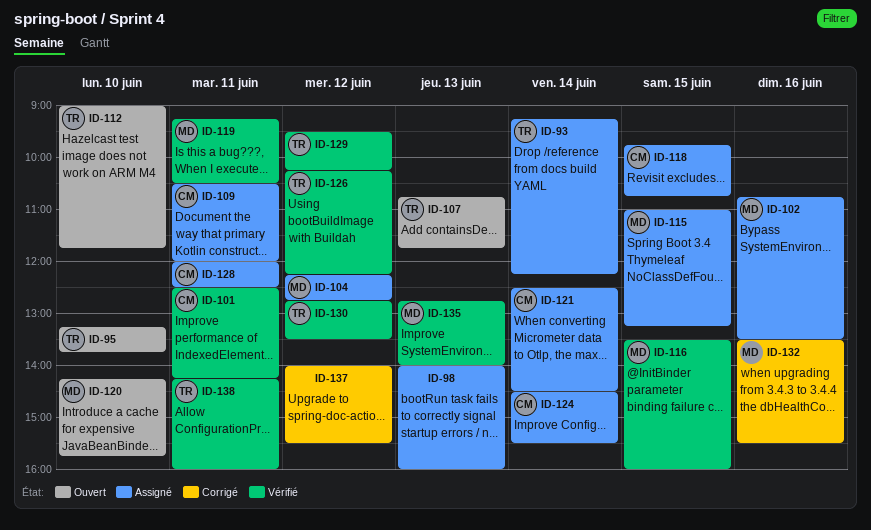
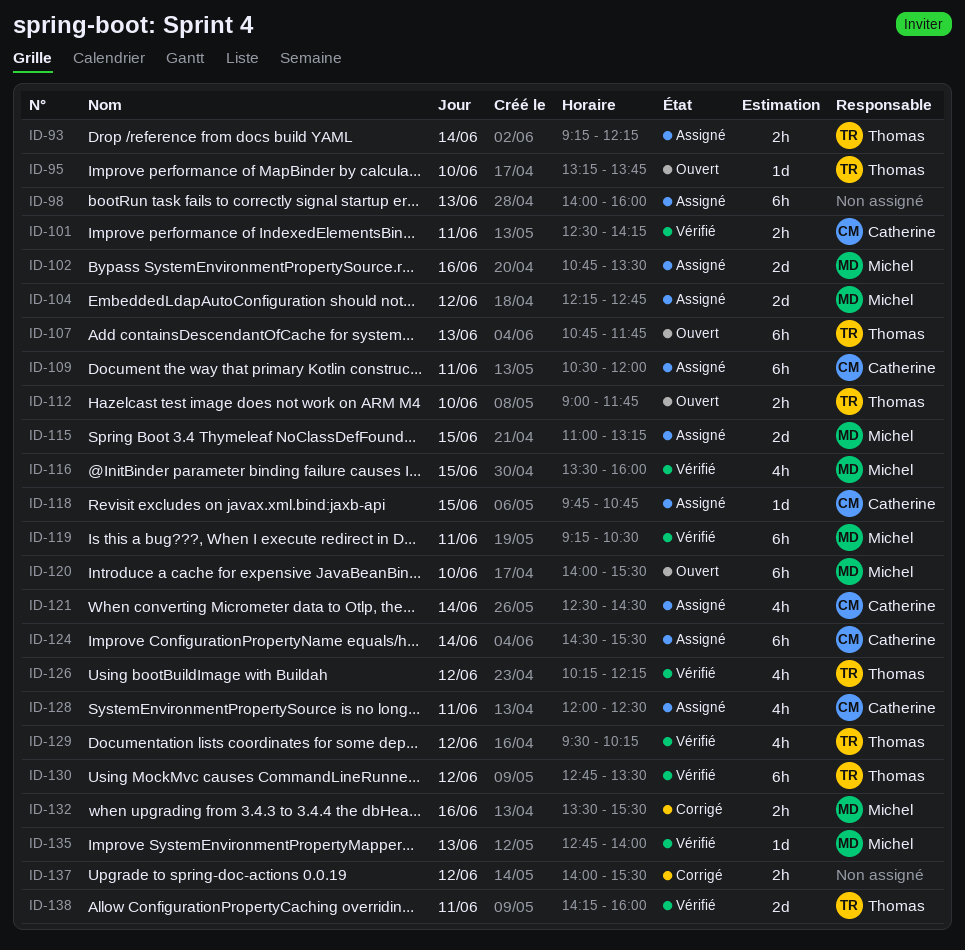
ID-120, begins: 14:15 -> 14:00
ID-120, ends: 15:45 -> 15:30

